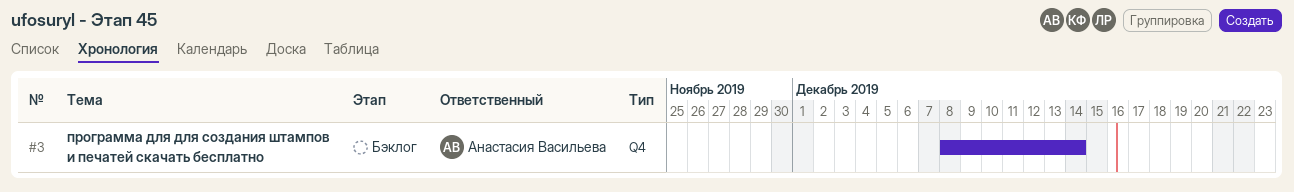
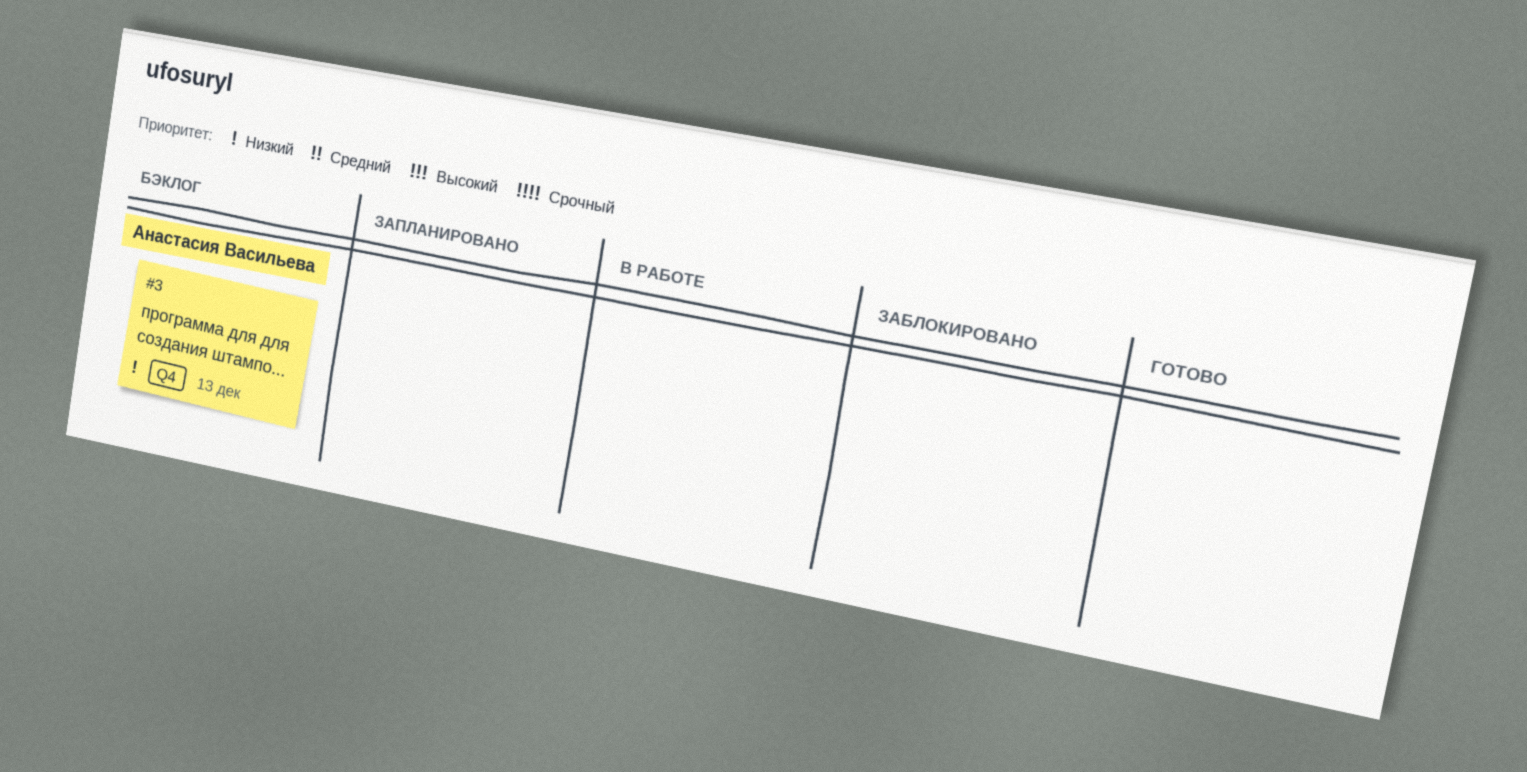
#3, due: Dec 14 -> Dec 13

